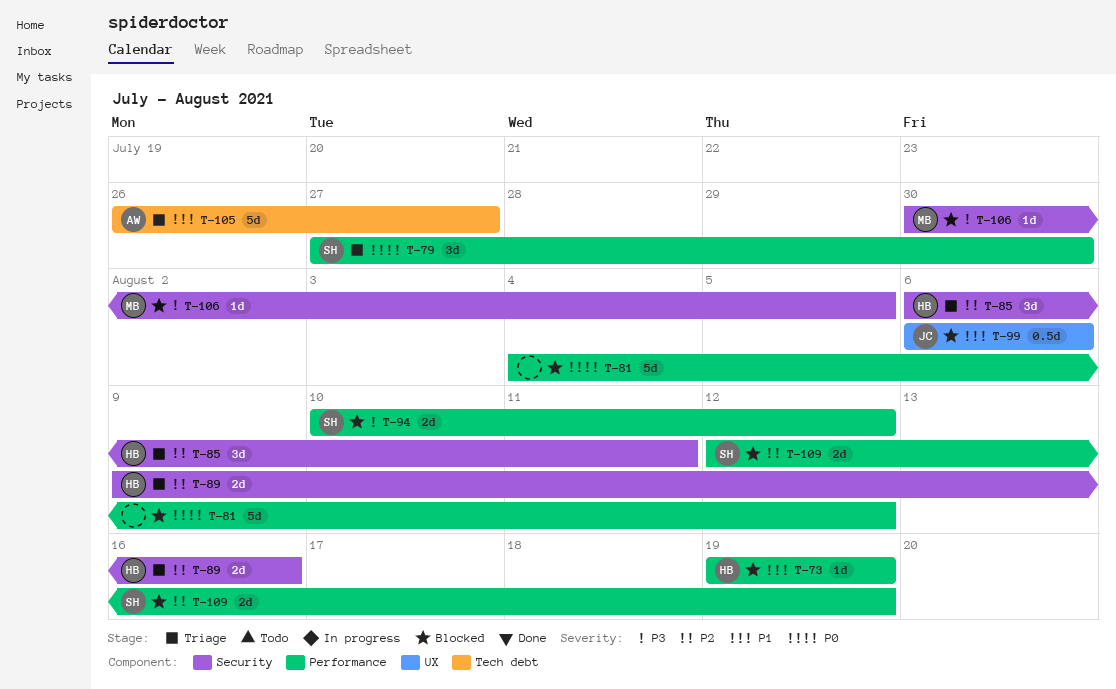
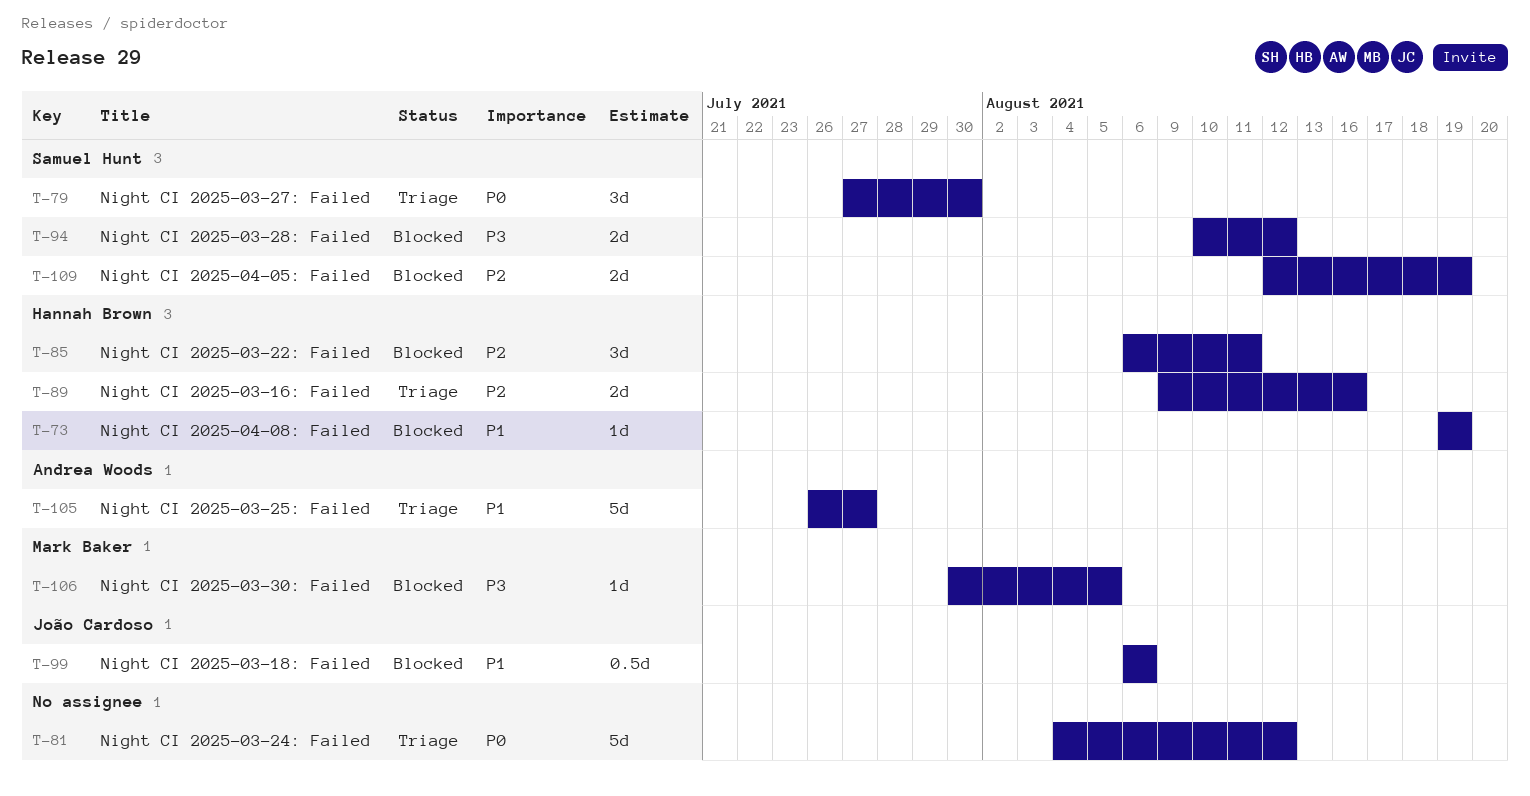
T-81, status: Blocked -> Triage
T-85, status: Triage -> Blocked

